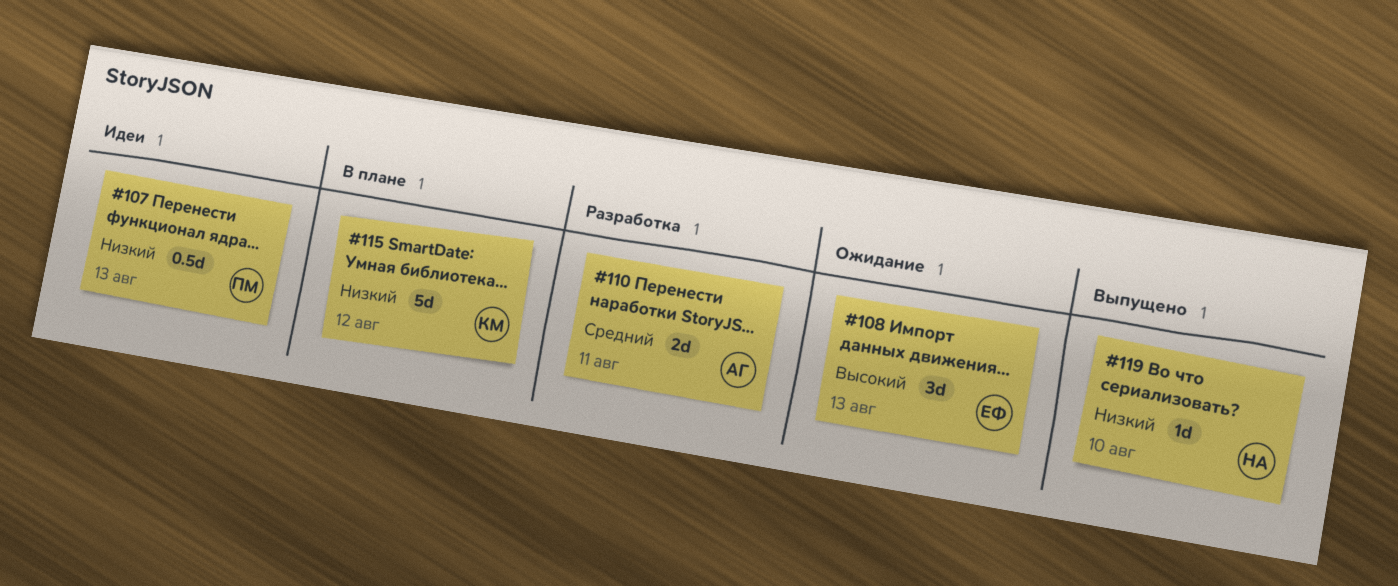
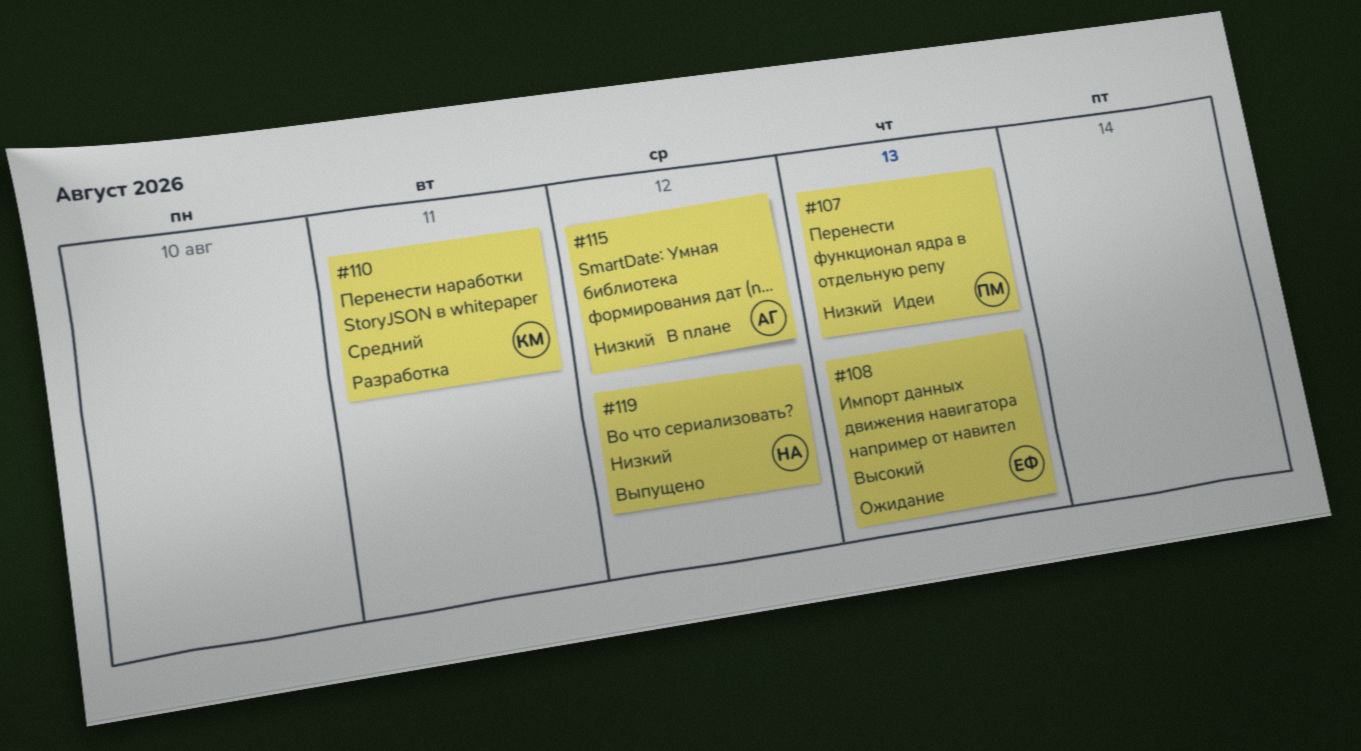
#110, owner: АГ -> КМ
#115, owner: КМ -> АГ
#119, day: Aug 10 -> Aug 12

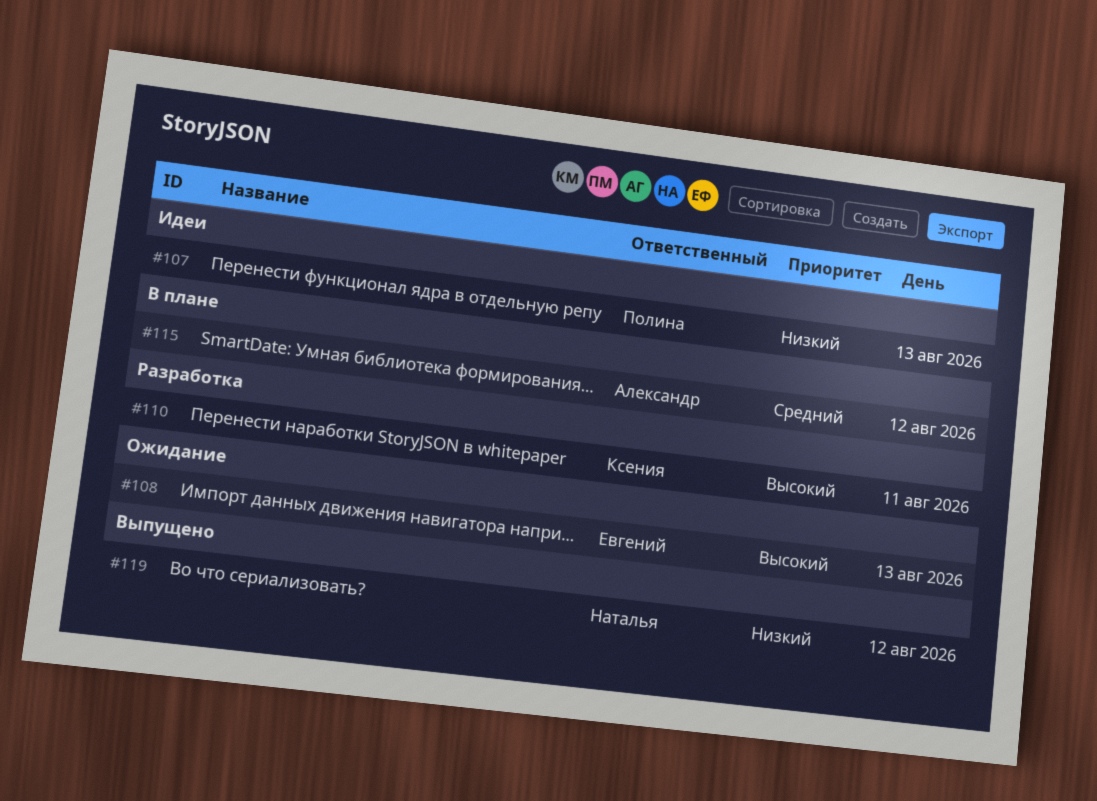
#110, priority: Средний -> Высокий
#115, priority: Низкий -> Средний

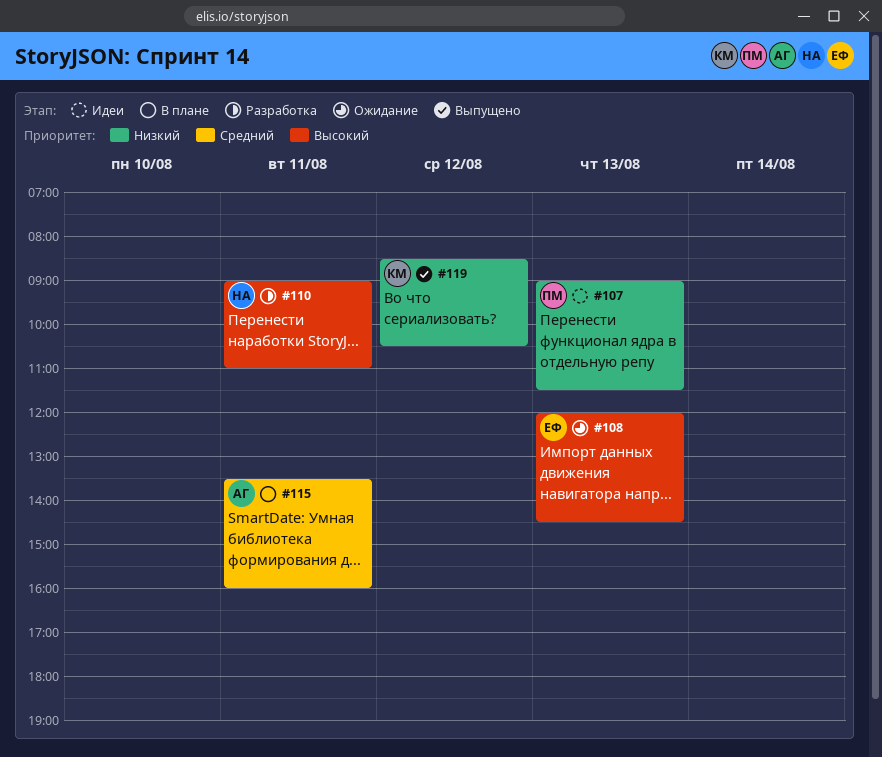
#110, owner: Ксения -> Наталья
#115, day: Aug 12 -> Aug 11
#119, owner: Наталья -> Ксения

